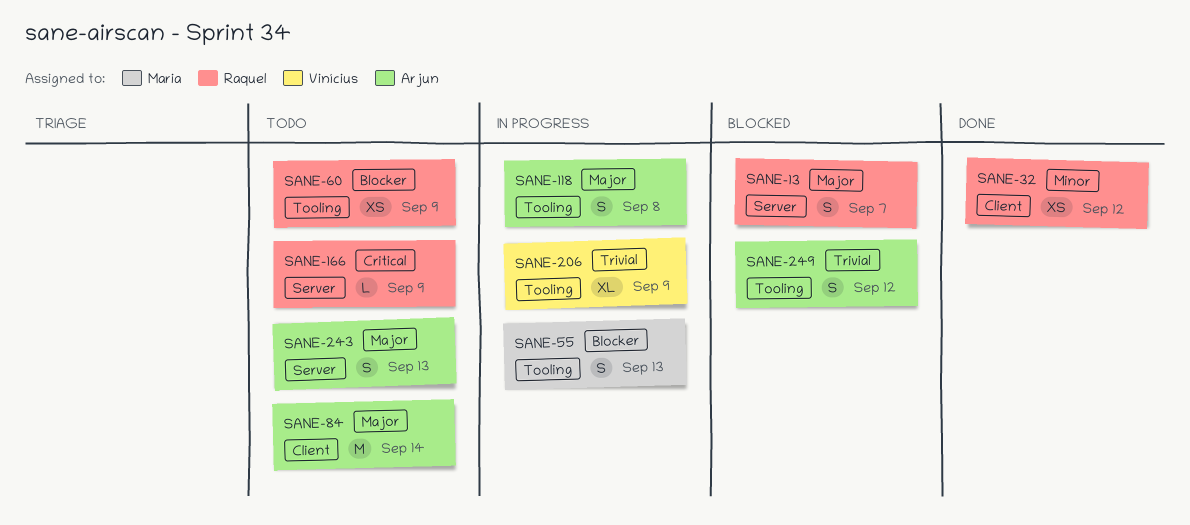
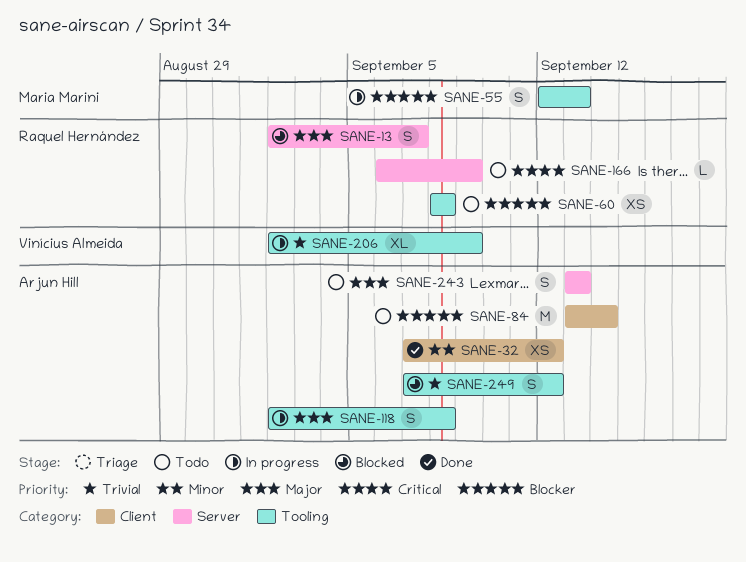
SANE-32, owner: Raquel Hernández -> Arjun Hill
SANE-60, due: Sep 9 -> Sep 8
SANE-84, priority: Major -> Blocker

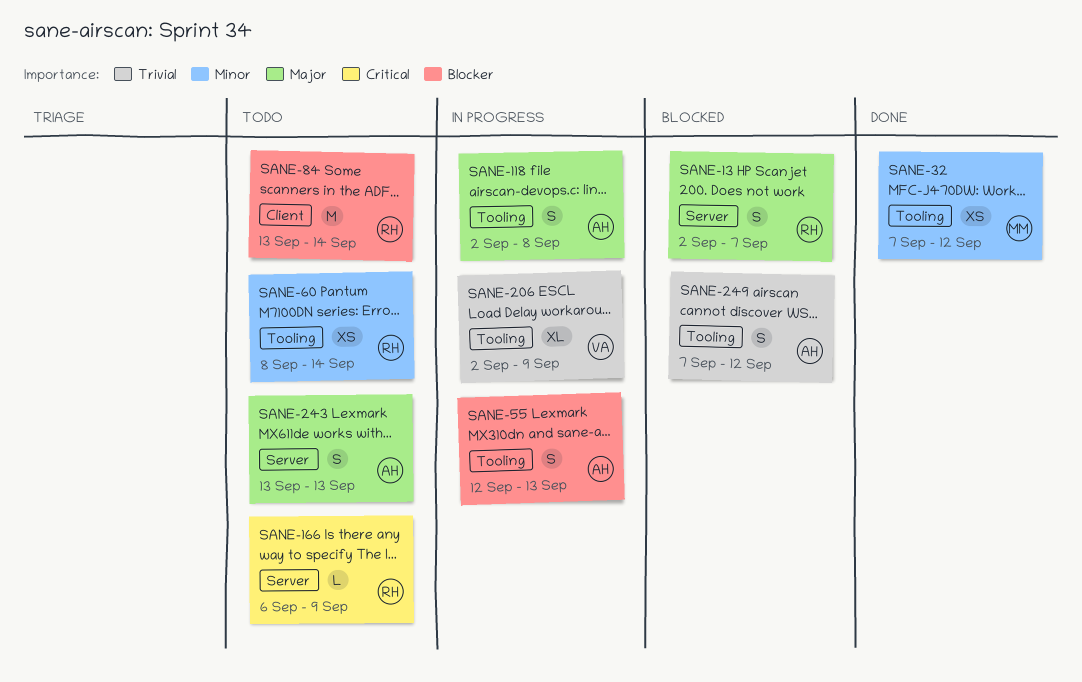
SANE-32, owner: Arjun Hill -> Maria Marini
SANE-32, label: Client -> Tooling
SANE-55, owner: Maria Marini -> Arjun Hill
SANE-60, priority: Blocker -> Minor
SANE-60, due: Sep 8 -> Sep 14
SANE-84, owner: Arjun Hill -> Raquel Hernández

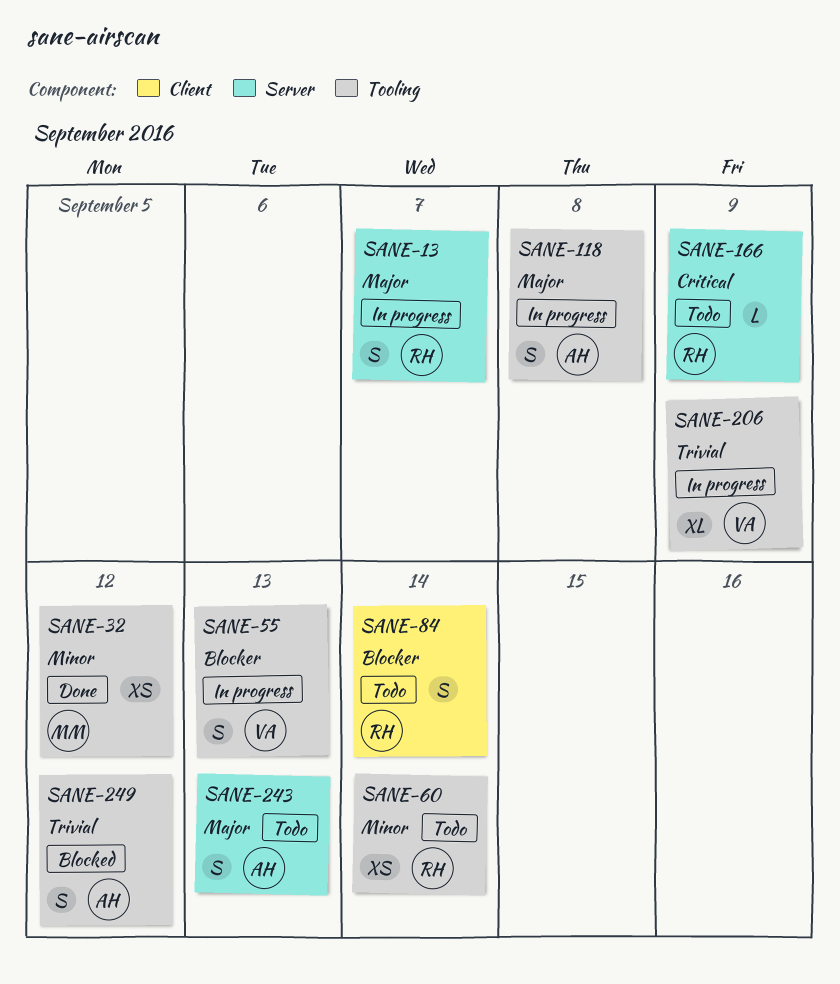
SANE-13, status: Blocked -> In progress
SANE-55, owner: AH -> VA
SANE-84, estimate: M -> S

